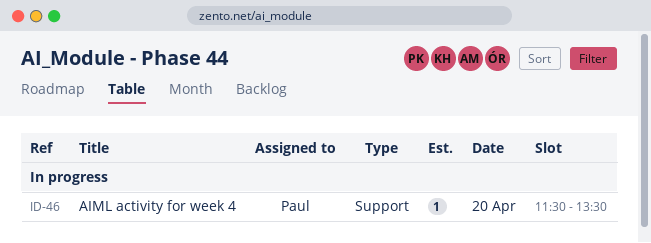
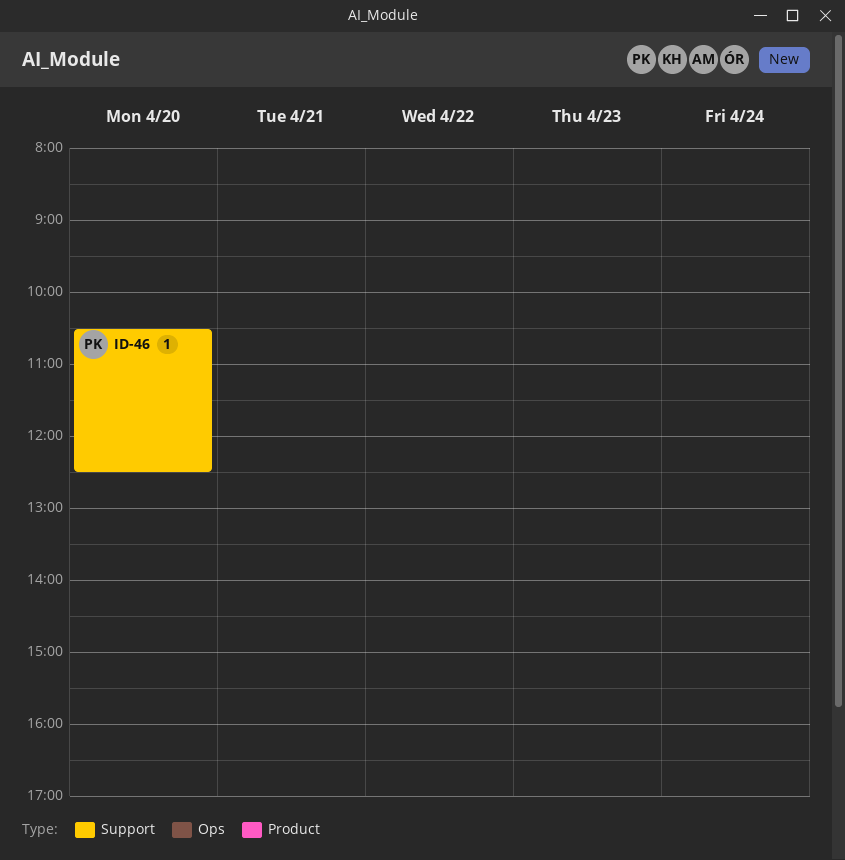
ID-46, begins: 11:30 -> 10:30
ID-46, ends: 13:30 -> 12:30

